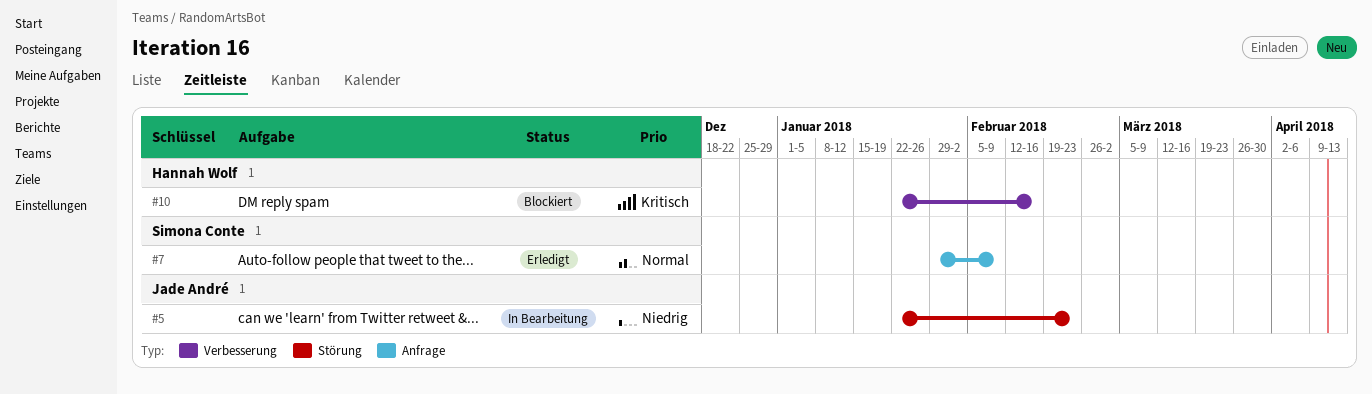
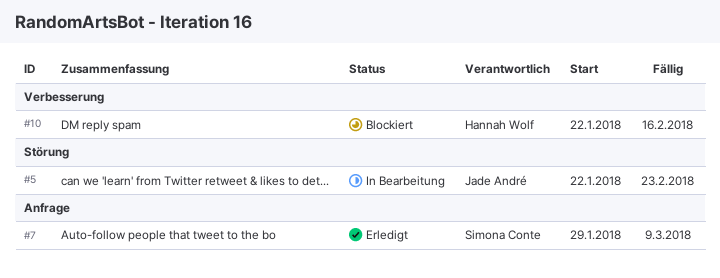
#7, due: Feb 9 -> Mar 9

